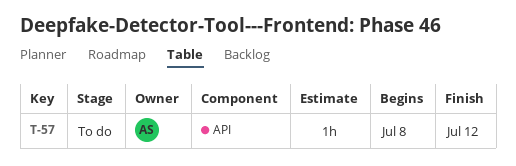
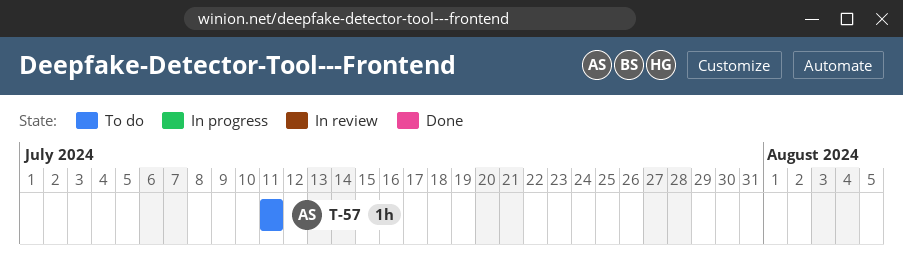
T-57, start: Jul 8 -> Jul 11
T-57, due: Jul 12 -> Jul 11

